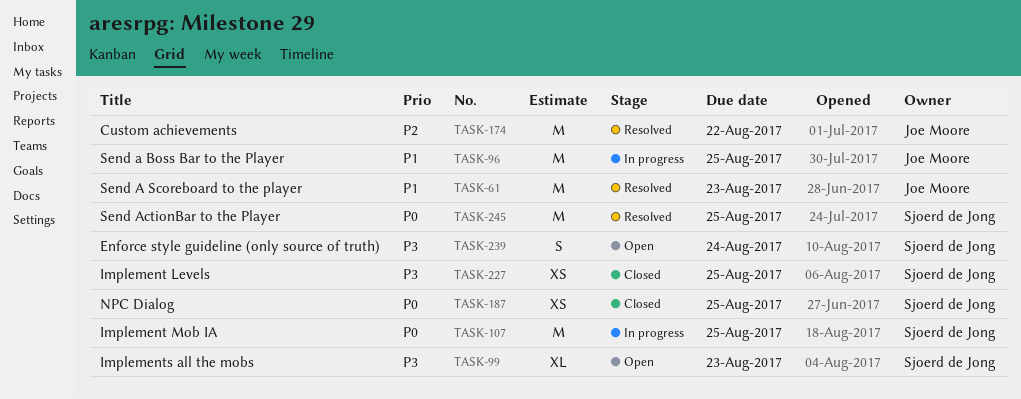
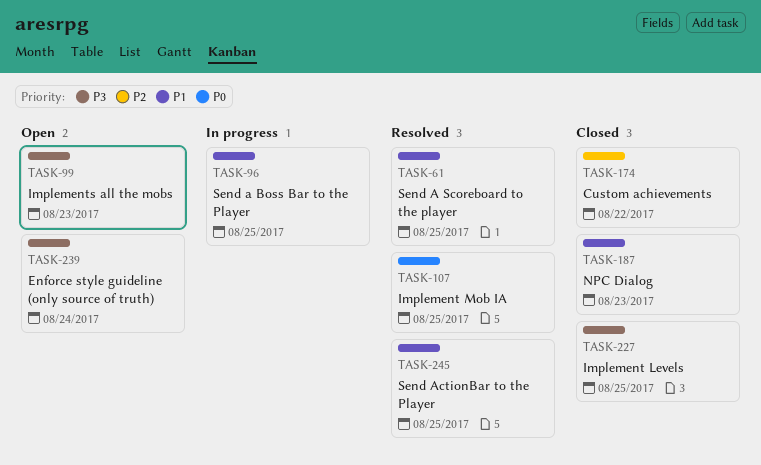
TASK-61, due: Aug 23 -> Aug 25
TASK-107, status: In progress -> Resolved
TASK-174, status: Resolved -> Closed
TASK-187, priority: P0 -> P1
TASK-187, due: Aug 25 -> Aug 23
TASK-245, priority: P0 -> P1

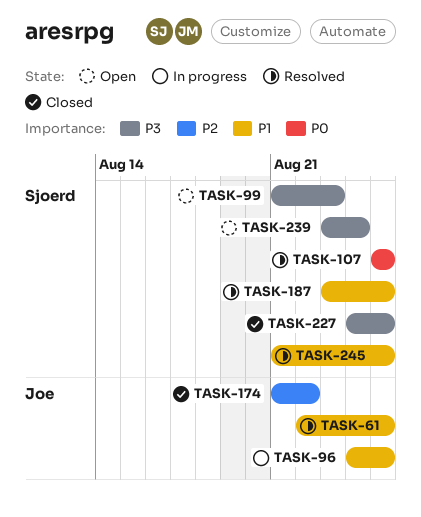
TASK-187, status: Closed -> Resolved
TASK-187, due: Aug 23 -> Aug 25

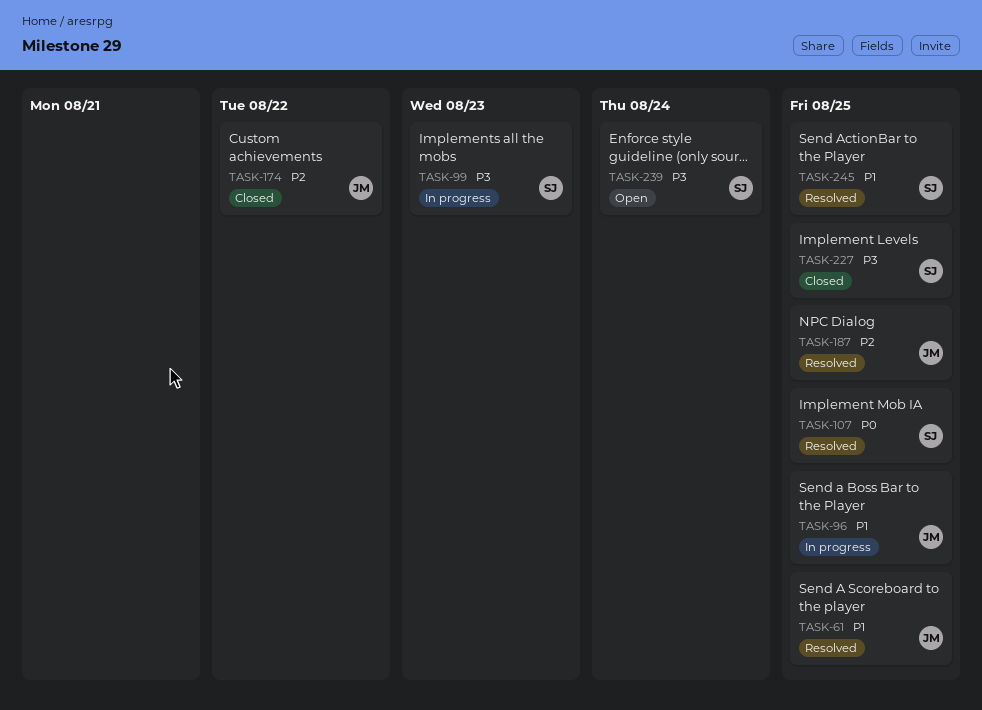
TASK-99, status: Open -> In progress
TASK-187, owner: Sjoerd -> Joe
TASK-187, priority: P1 -> P2

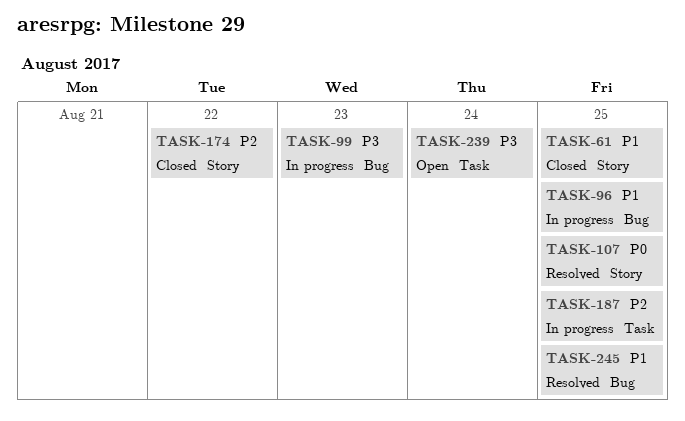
TASK-61, status: Resolved -> Closed
TASK-187, status: Resolved -> In progress
TASK-227: present -> none

